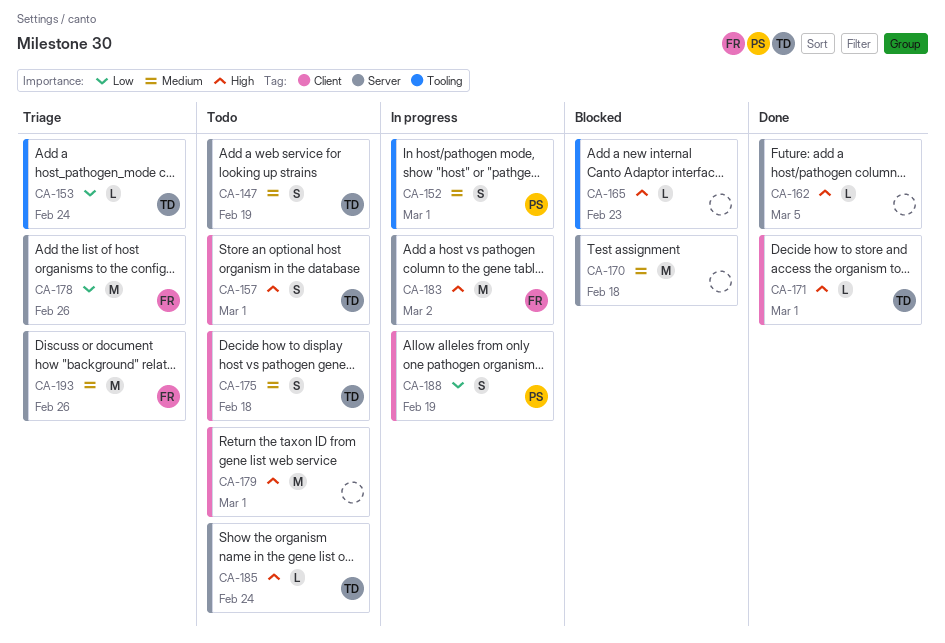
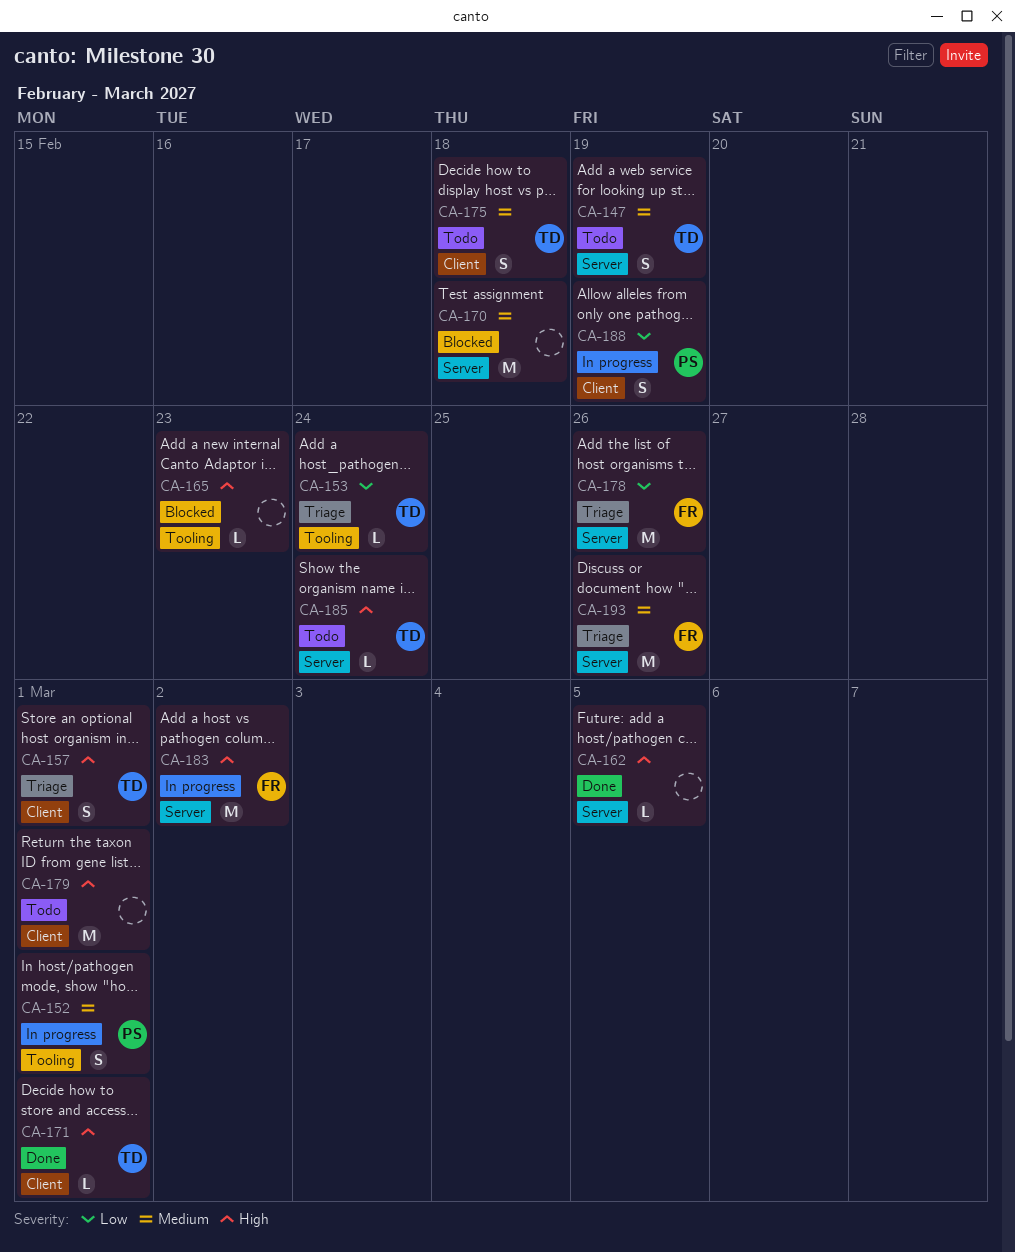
CA-157, status: Todo -> Triage

